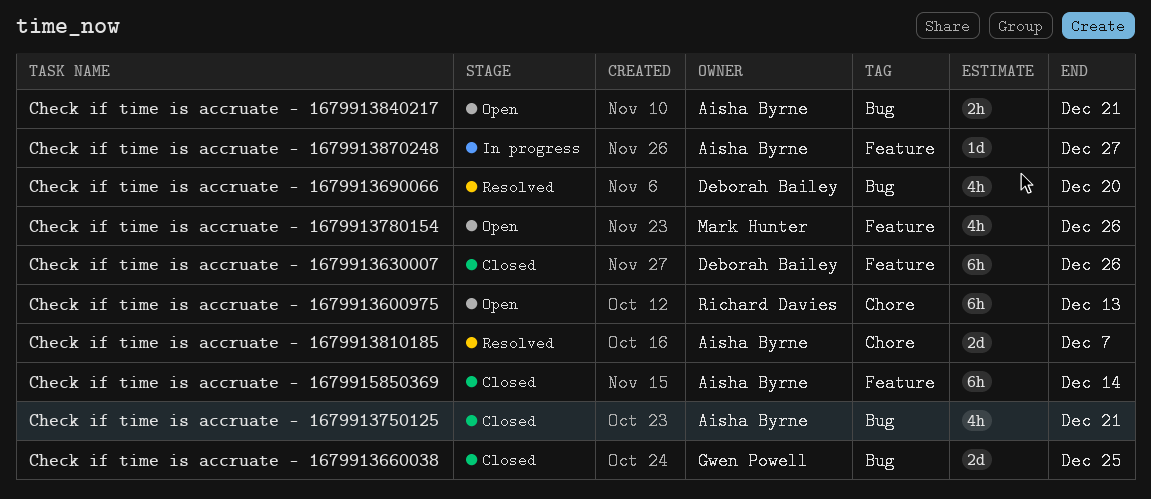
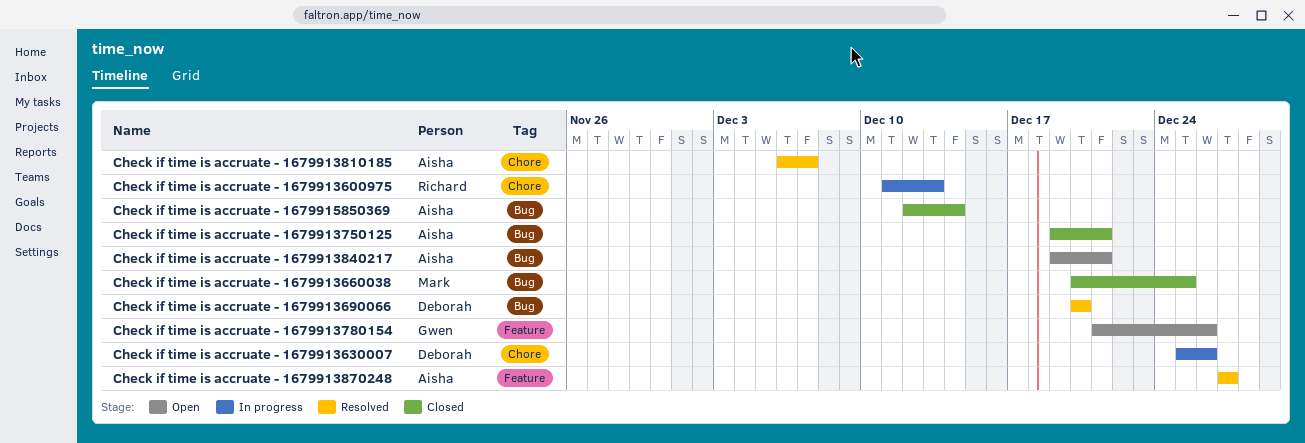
Check if time is accruate - 1679913600975, status: Open -> In progress
Check if time is accruate - 1679913630007, status: Closed -> In progress
Check if time is accruate - 1679913630007, label: Feature -> Chore
Check if time is accruate - 1679913660038, owner: Gwen Powell -> Mark Hunter
Check if time is accruate - 1679913780154, owner: Mark Hunter -> Gwen Powell
Check if time is accruate - 1679913870248, status: In progress -> Resolved
Check if time is accruate - 1679915850369, label: Feature -> Bug

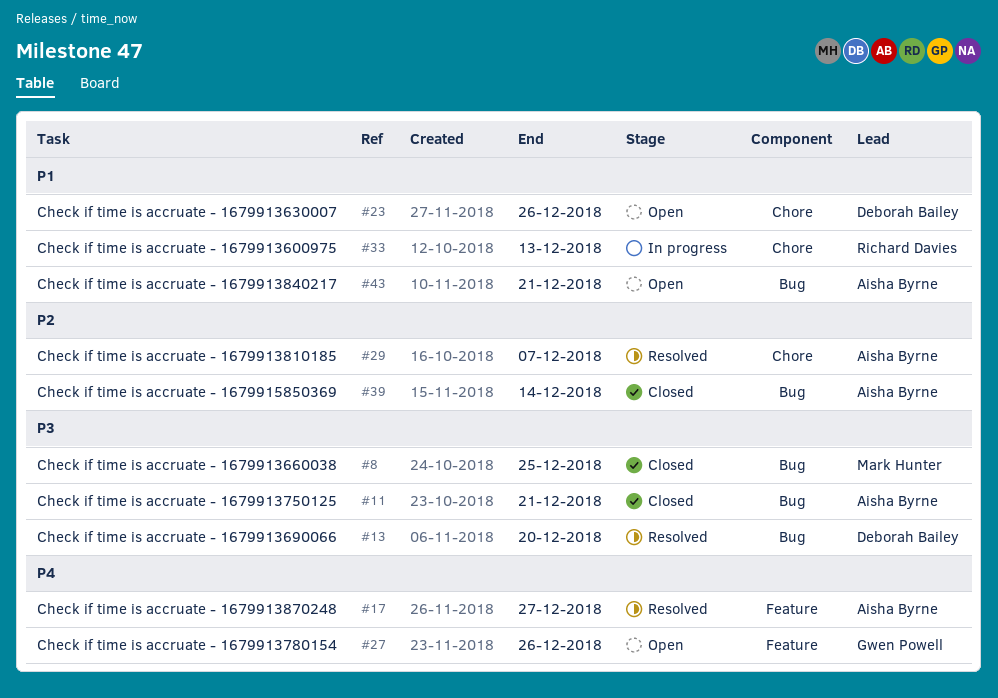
Check if time is accruate - 1679913630007, status: In progress -> Open

